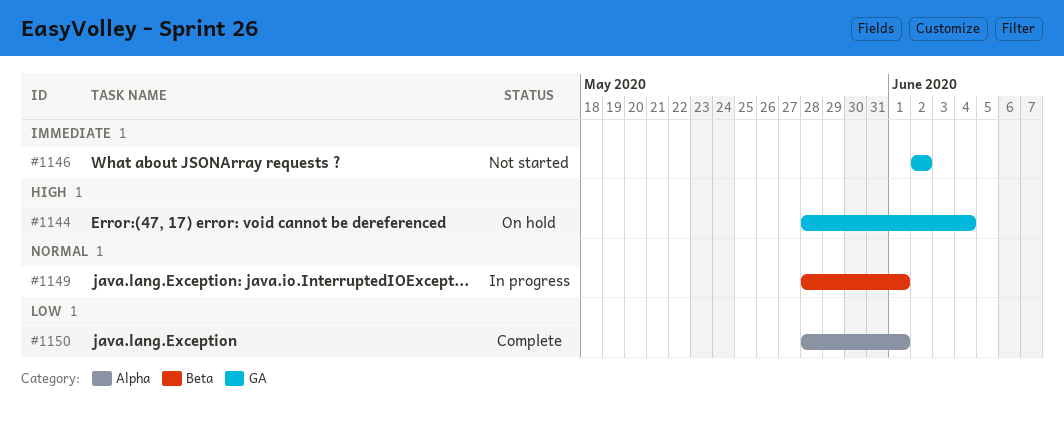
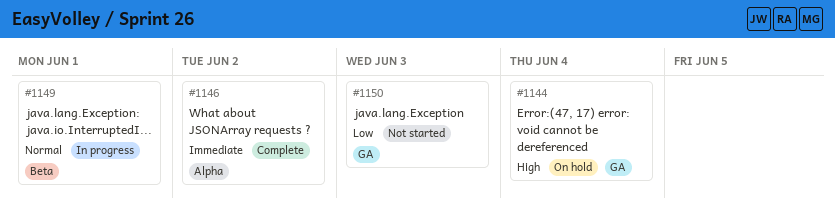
#1146, status: Not started -> Complete
#1146, label: GA -> Alpha
#1150, status: Complete -> Not started
#1150, label: Alpha -> GA
#1150, due: Jun 1 -> Jun 3

